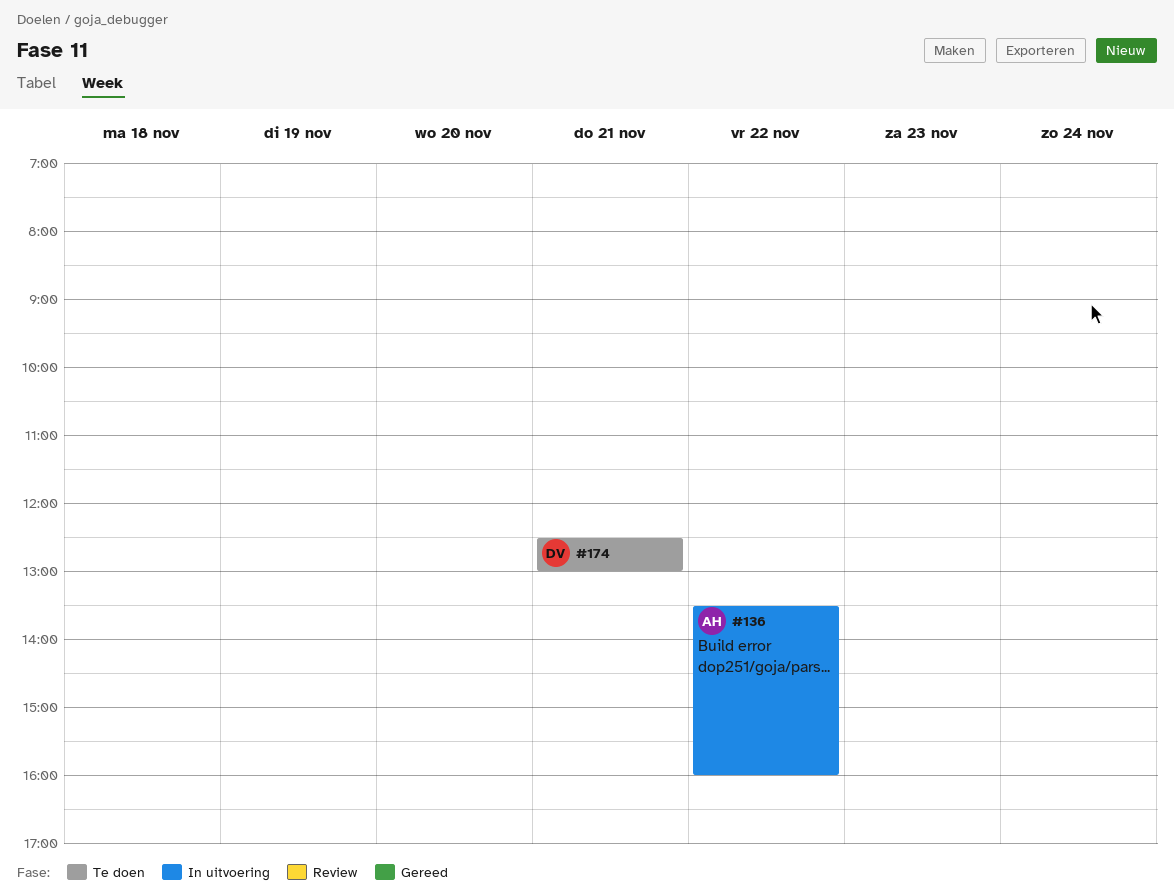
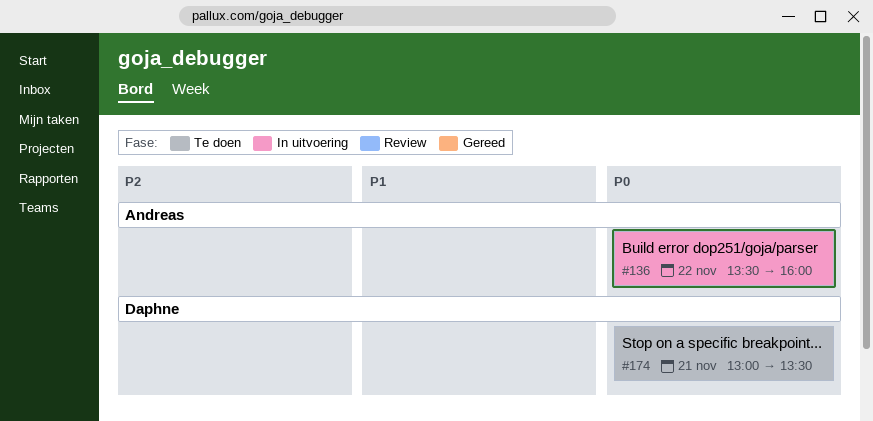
#174, begins: 12:30 -> 13:00
#174, ends: 13:00 -> 13:30

